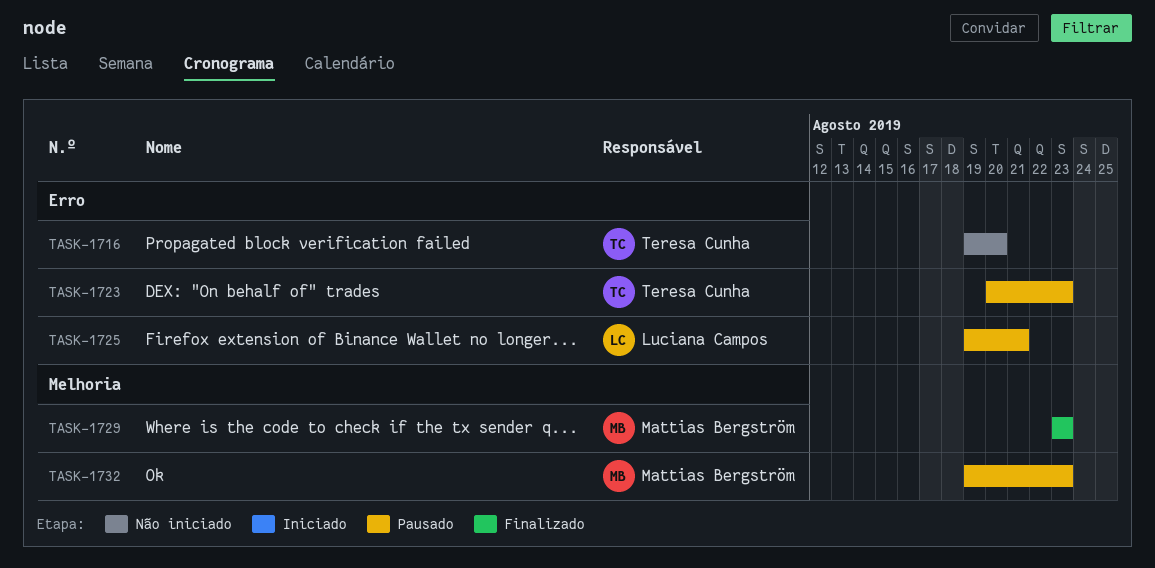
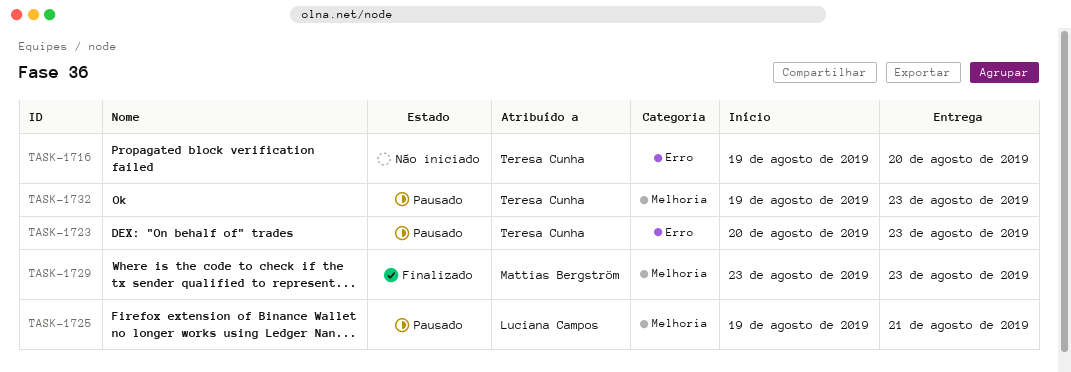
TASK-1725, label: Erro -> Melhoria
TASK-1732, owner: Mattias Bergström -> Teresa Cunha

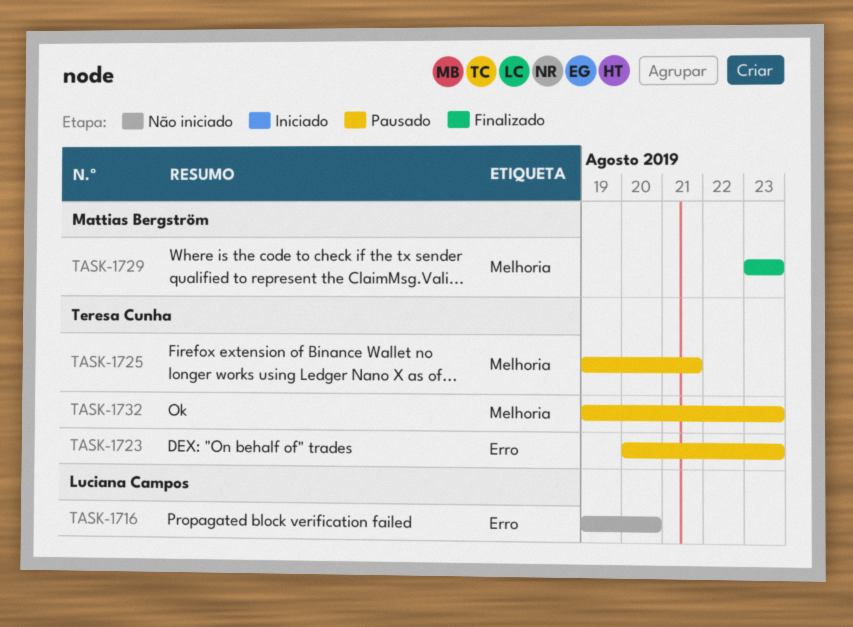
TASK-1716, owner: Teresa Cunha -> Luciana Campos
TASK-1725, owner: Luciana Campos -> Teresa Cunha

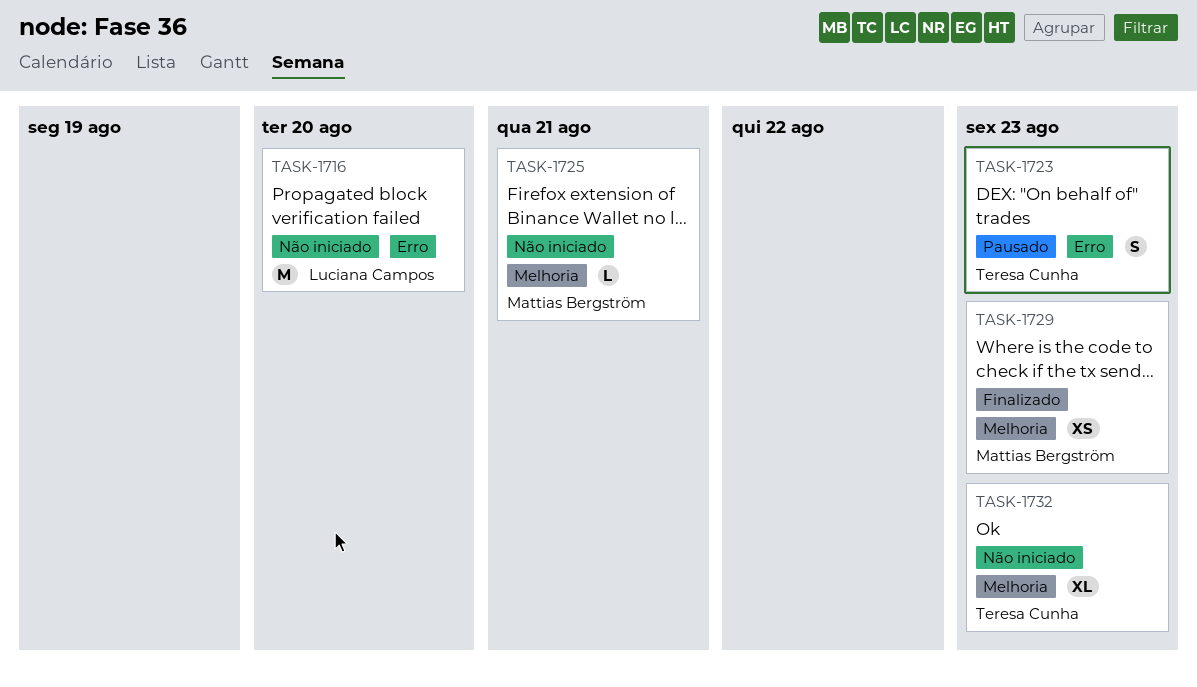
TASK-1725, status: Pausado -> Não iniciado
TASK-1725, owner: Teresa Cunha -> Mattias Bergström
TASK-1732, status: Pausado -> Não iniciado

